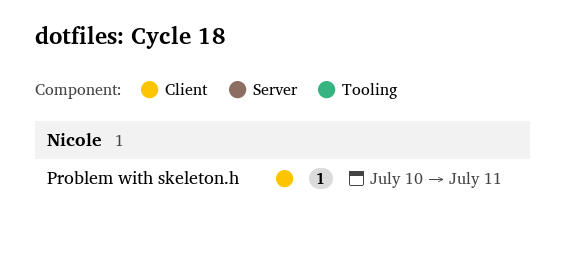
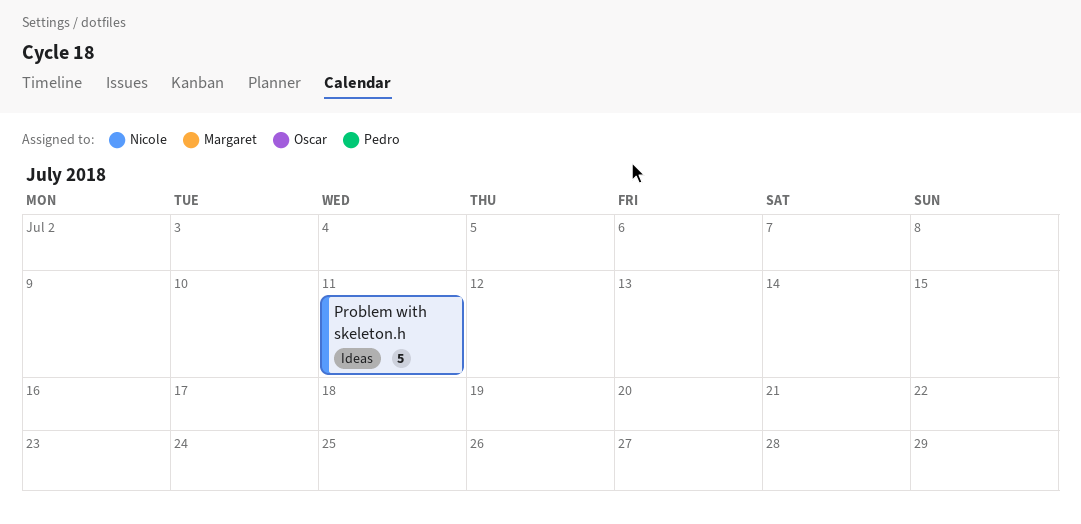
Problem with skeleton.h, estimate: 1 -> 5

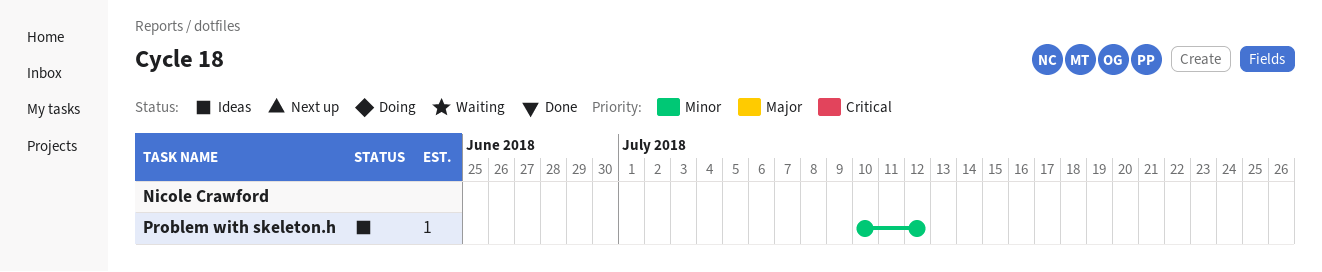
Problem with skeleton.h, estimate: 5 -> 1
Problem with skeleton.h, due: Jul 11 -> Jul 12

